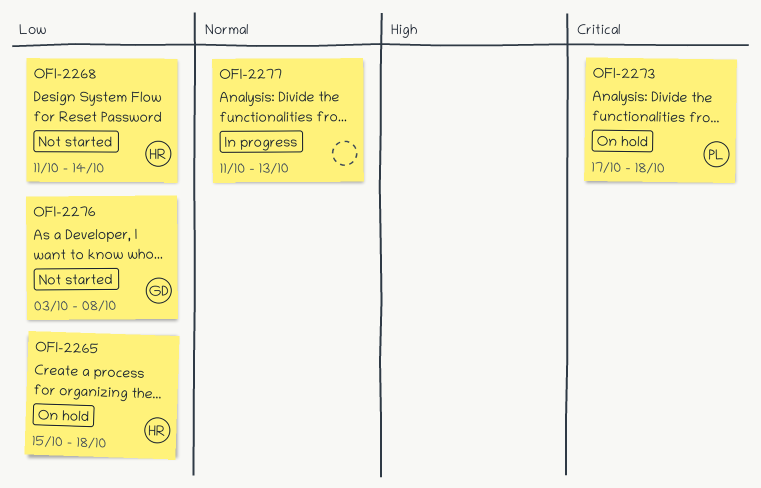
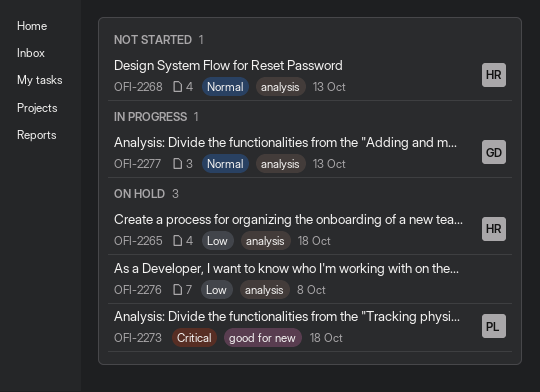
OFI-2268, priority: Low -> Normal
OFI-2268, due: Oct 14 -> Oct 13
OFI-2276, status: Not started -> On hold
OFI-2276, owner: GD -> none
OFI-2277, owner: none -> GD

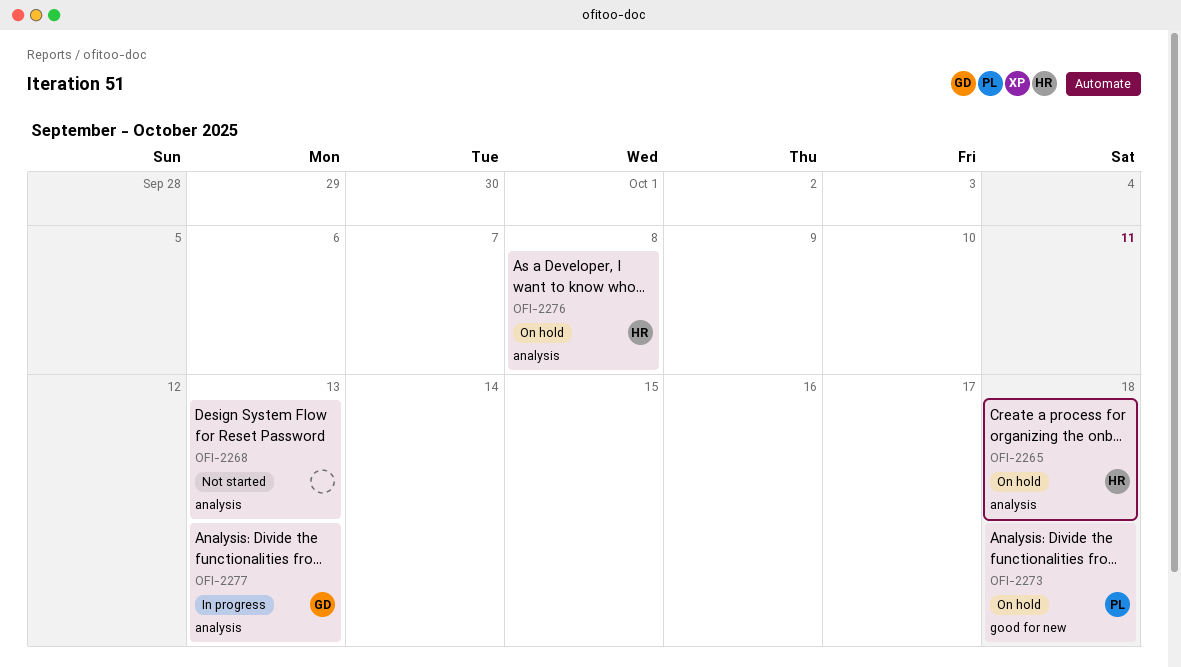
OFI-2268, owner: HR -> none
OFI-2276, owner: none -> HR

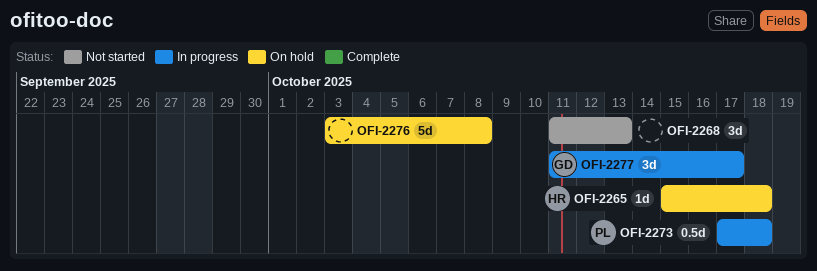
OFI-2273, status: On hold -> In progress
OFI-2276, owner: HR -> none
OFI-2277, due: Oct 13 -> Oct 17

